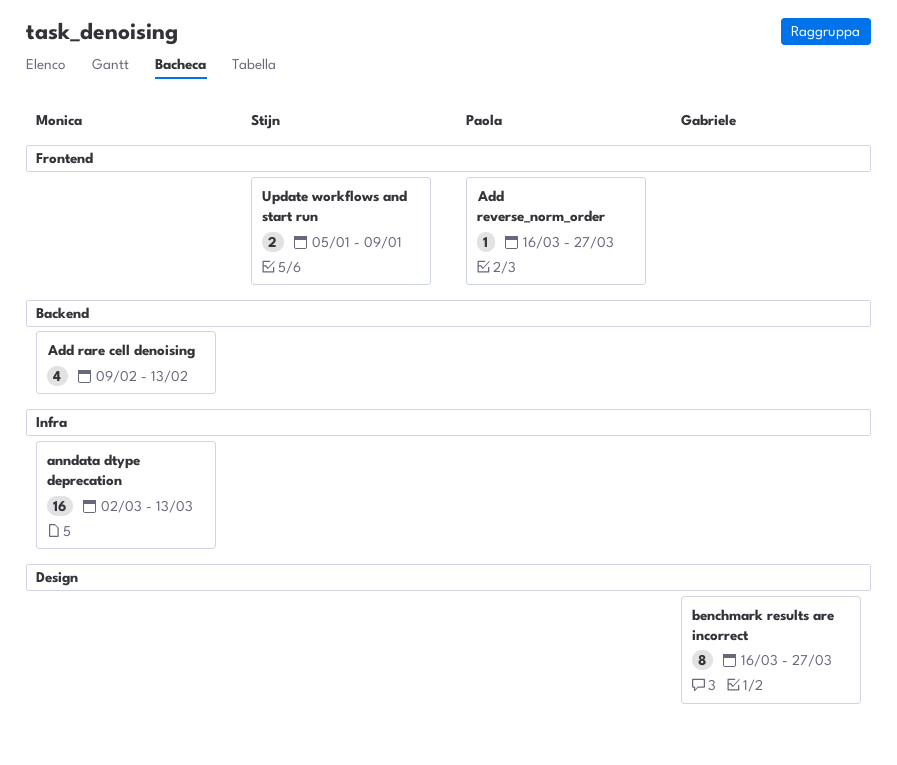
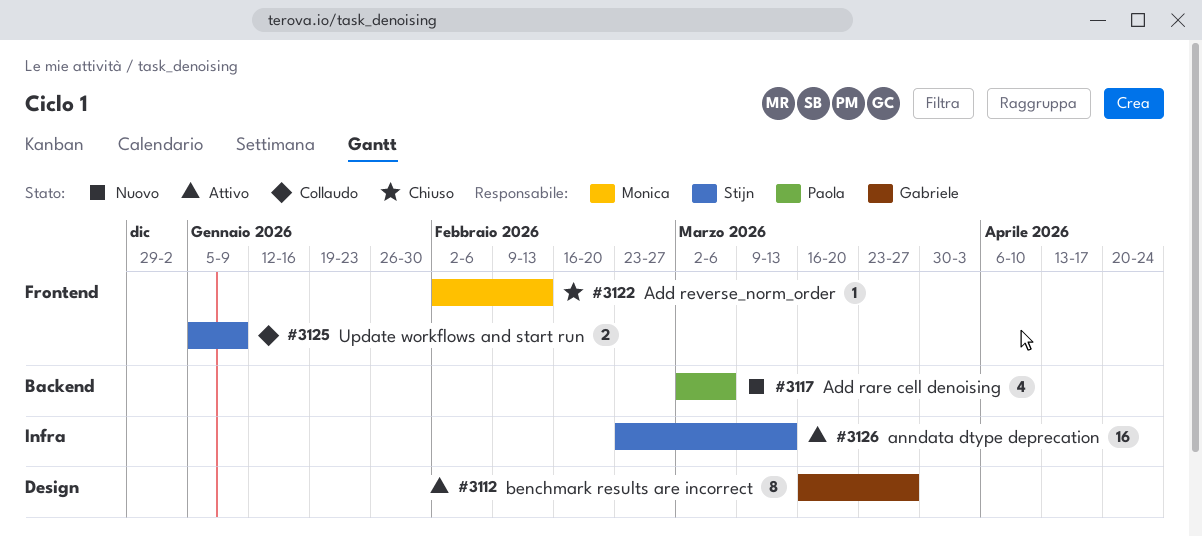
Add rare cell denoising, owner: Monica -> Paola
Add rare cell denoising, start: Feb 9 -> Mar 2
Add rare cell denoising, due: Feb 13 -> Mar 6
Add reverse_norm_order, owner: Paola -> Monica
Add reverse_norm_order, start: Mar 16 -> Feb 2
Add reverse_norm_order, due: Mar 27 -> Feb 13
anndata dtype deprecation, owner: Monica -> Stijn
anndata dtype deprecation, start: Mar 2 -> Feb 23

